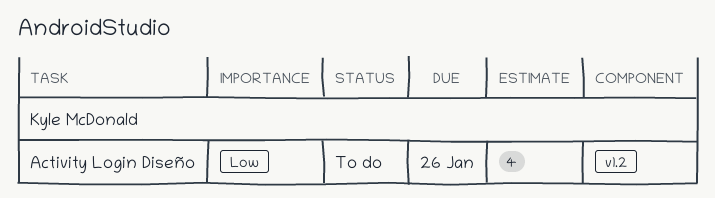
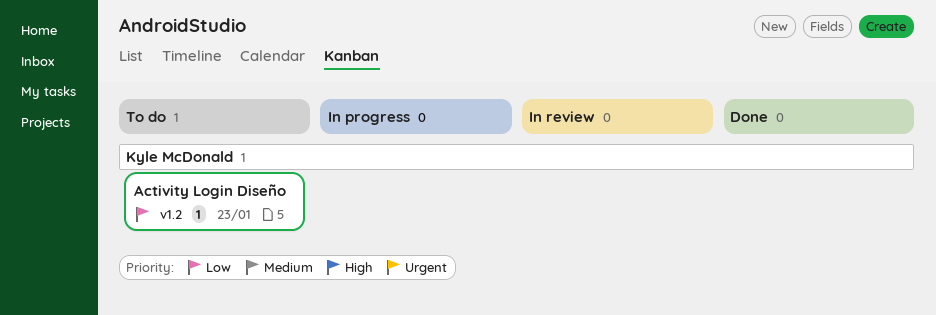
Activity Login Diseño, estimate: 4 -> 1
Activity Login Diseño, due: Jan 26 -> Jan 23

